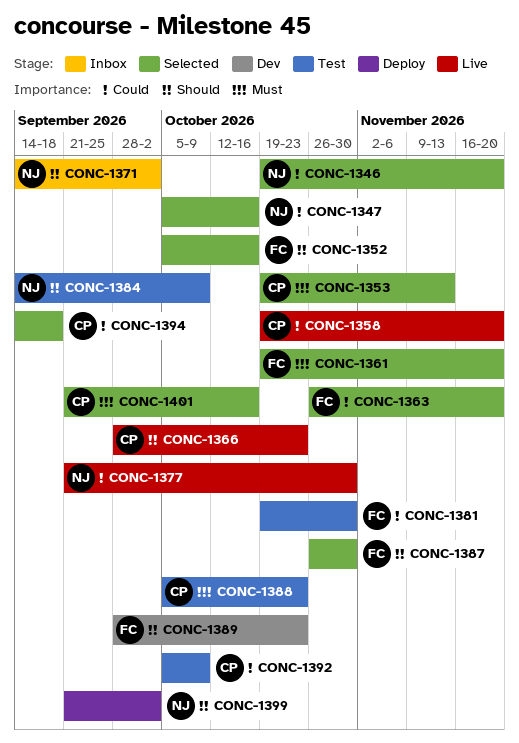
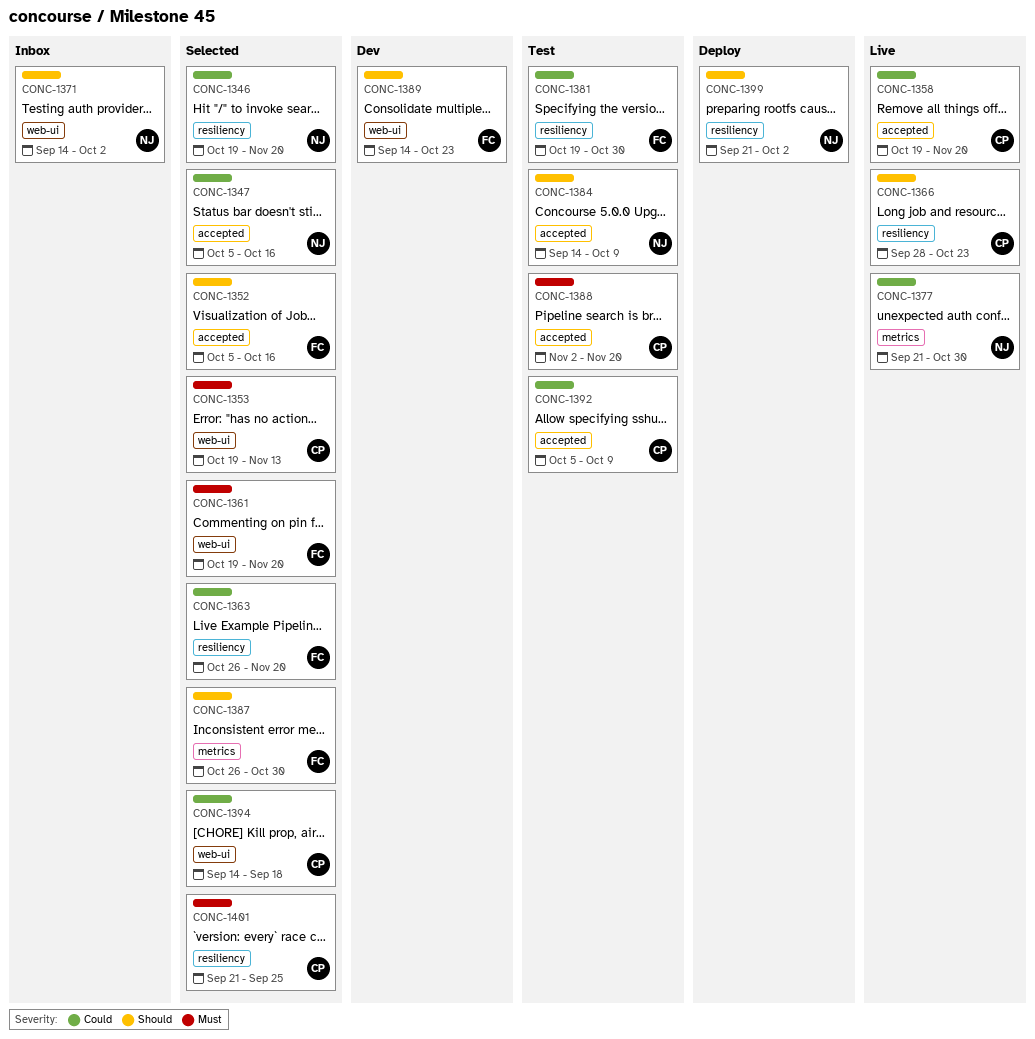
CONC-1388, start: Oct 5 -> Nov 2
CONC-1388, due: Oct 23 -> Nov 20
CONC-1389, start: Sep 28 -> Sep 14
CONC-1401, due: Oct 16 -> Sep 25

